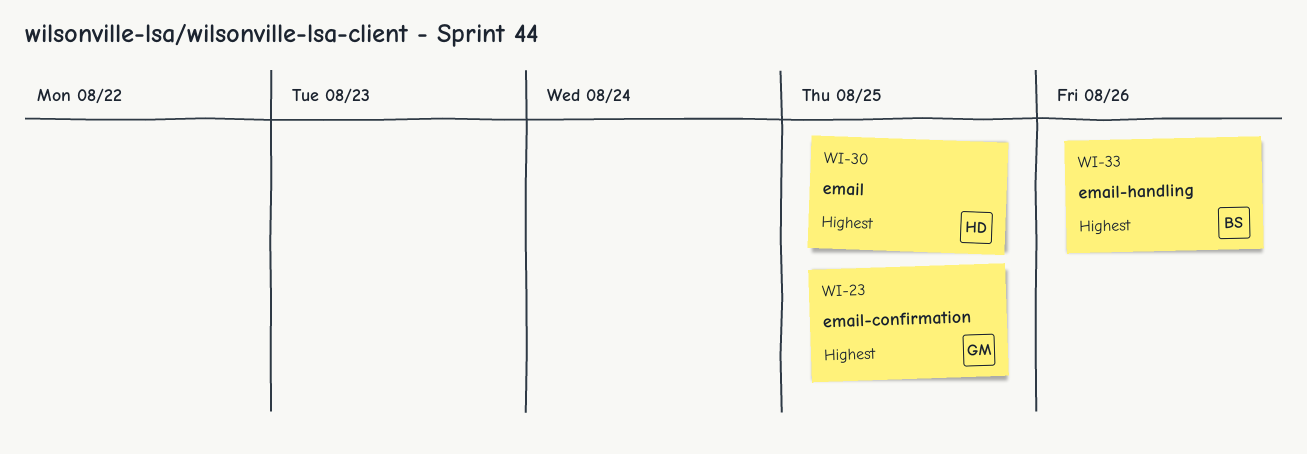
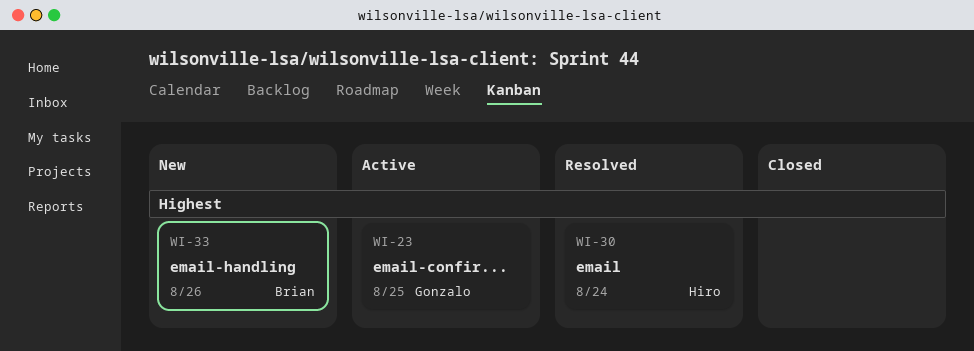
WI-30, due: Aug 25 -> Aug 24

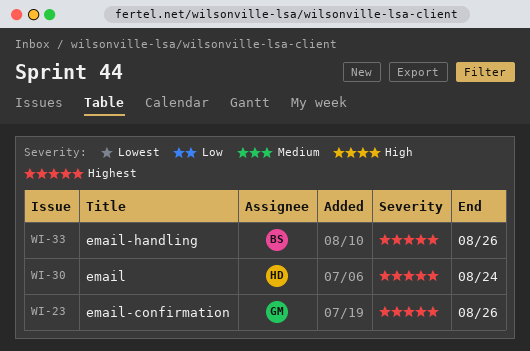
WI-23, due: Aug 25 -> Aug 26

